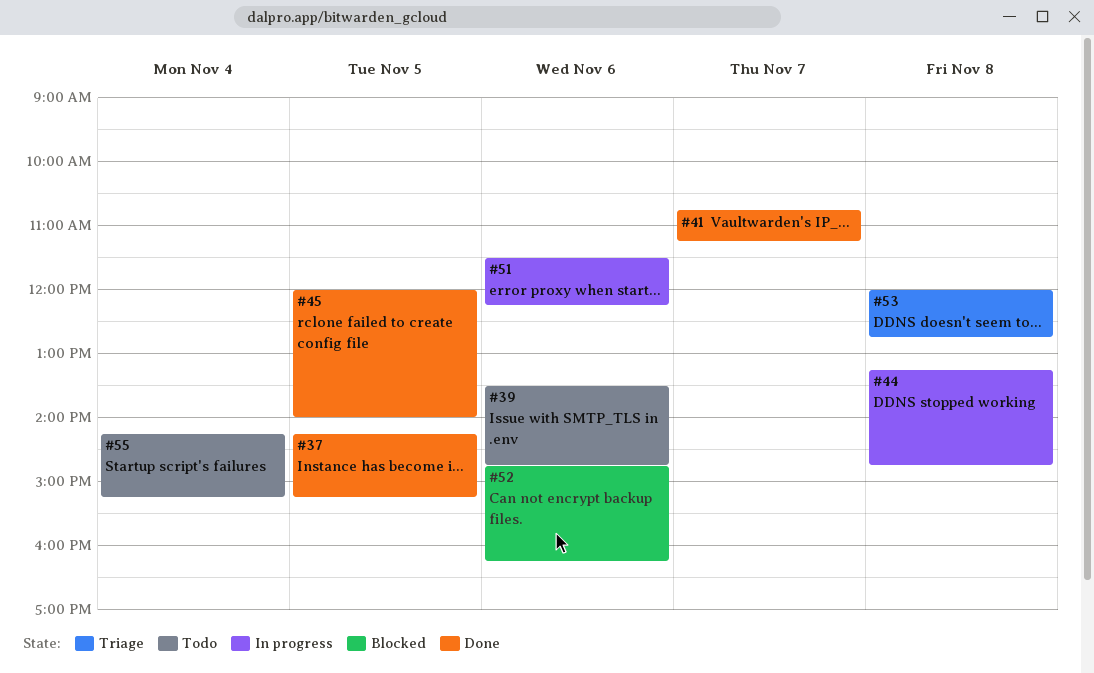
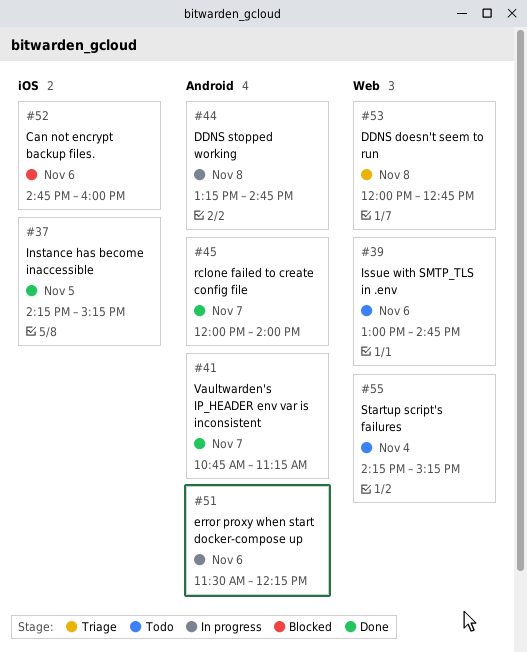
#39, begins: 13:30 -> 13:00
#45, day: Nov 5 -> Nov 7
#52, ends: 16:15 -> 16:00

